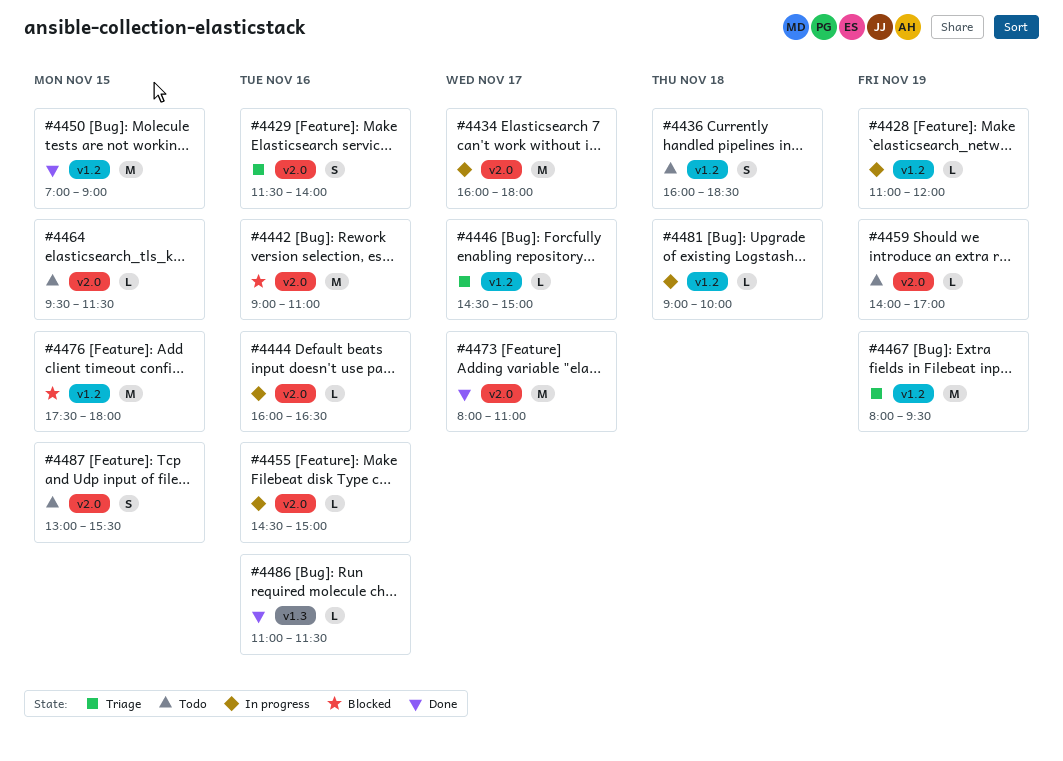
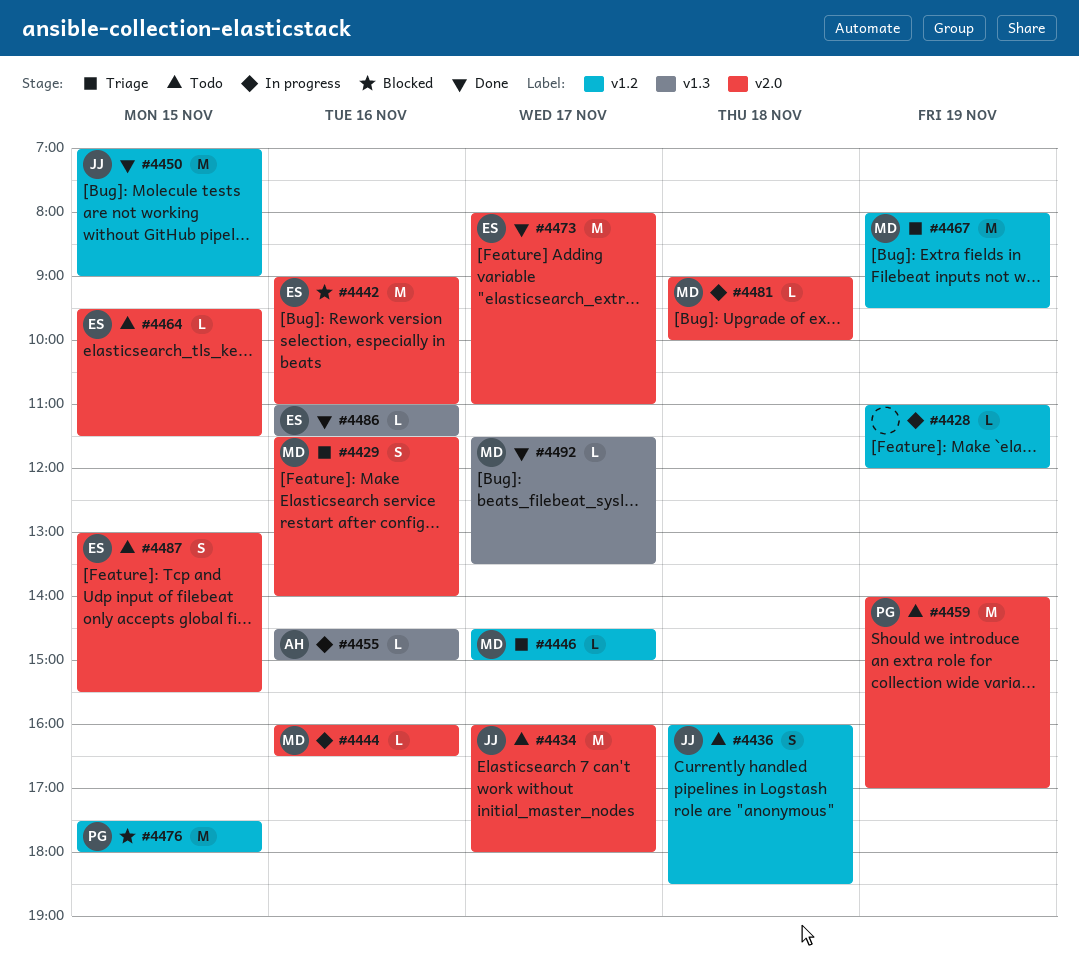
#4434, status: In progress -> Todo
#4455, label: v2.0 -> v1.3
#4459, estimate: L -> M
#4481, label: v1.2 -> v2.0
#4492: none -> present

